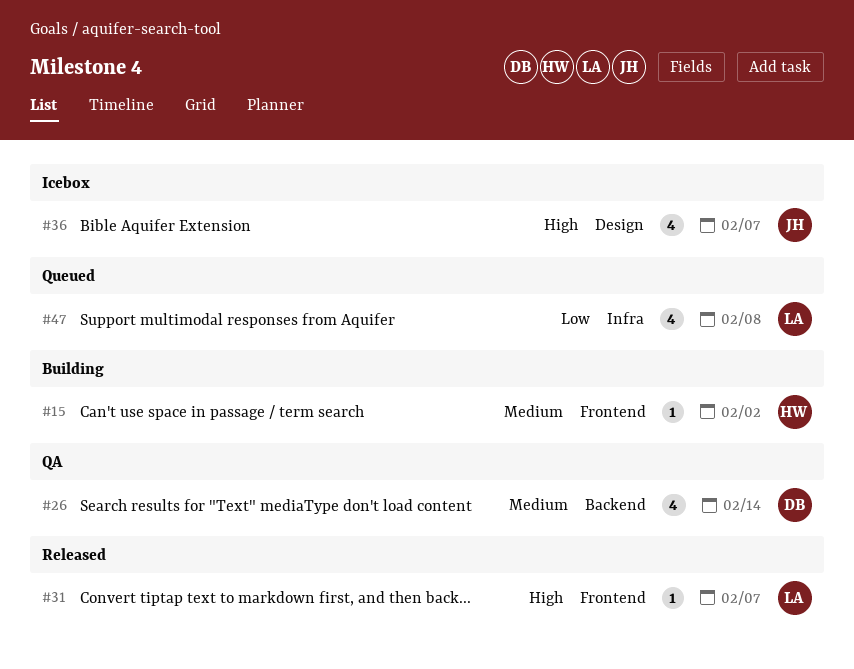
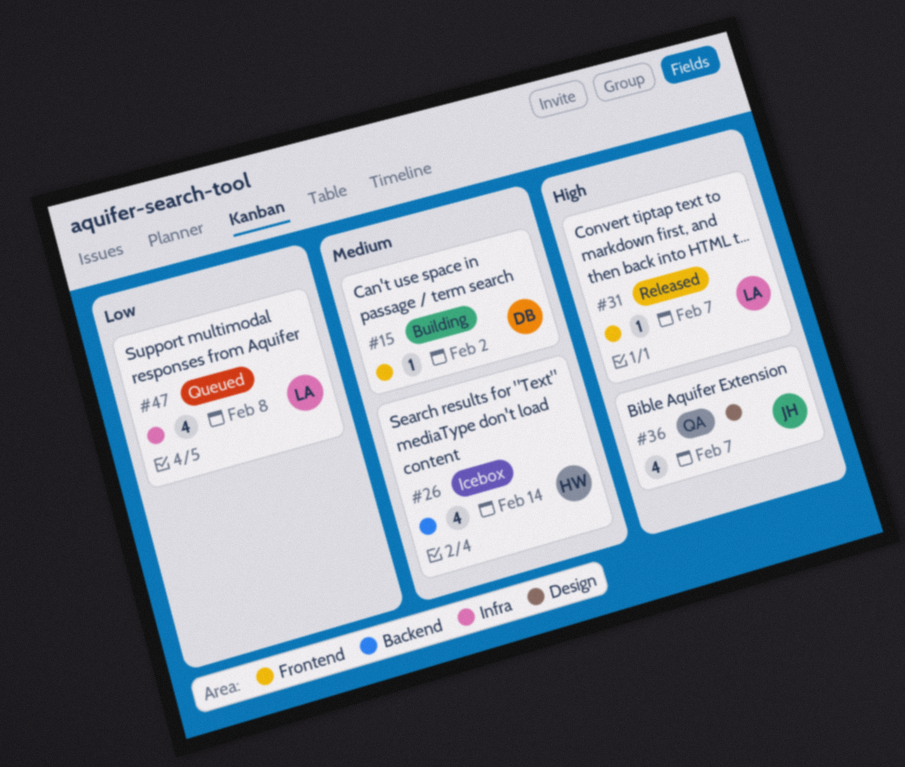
#15, owner: HW -> DB
#26, status: QA -> Icebox
#26, owner: DB -> HW
#36, status: Icebox -> QA

